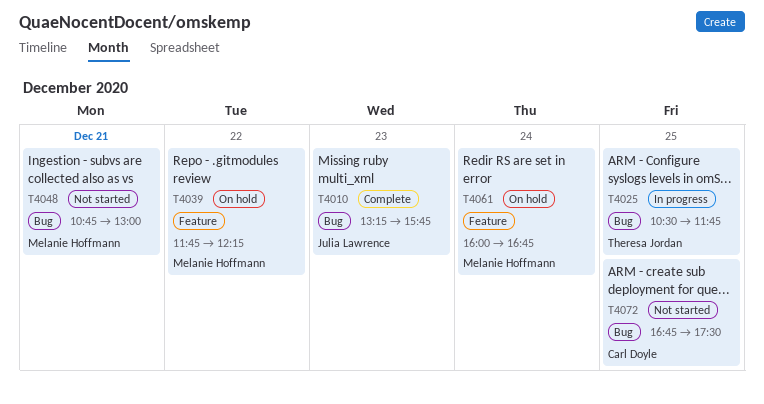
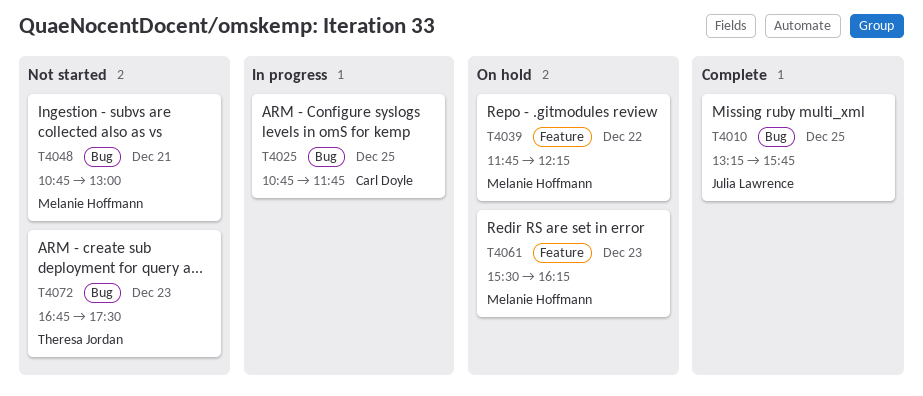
T4010, day: Dec 23 -> Dec 25
T4025, owner: Theresa Jordan -> Carl Doyle
T4025, begins: 10:30 -> 10:45
T4061, day: Dec 24 -> Dec 23
T4061, begins: 16:00 -> 15:30
T4061, ends: 16:45 -> 16:15
T4072, owner: Carl Doyle -> Theresa Jordan
T4072, day: Dec 25 -> Dec 23

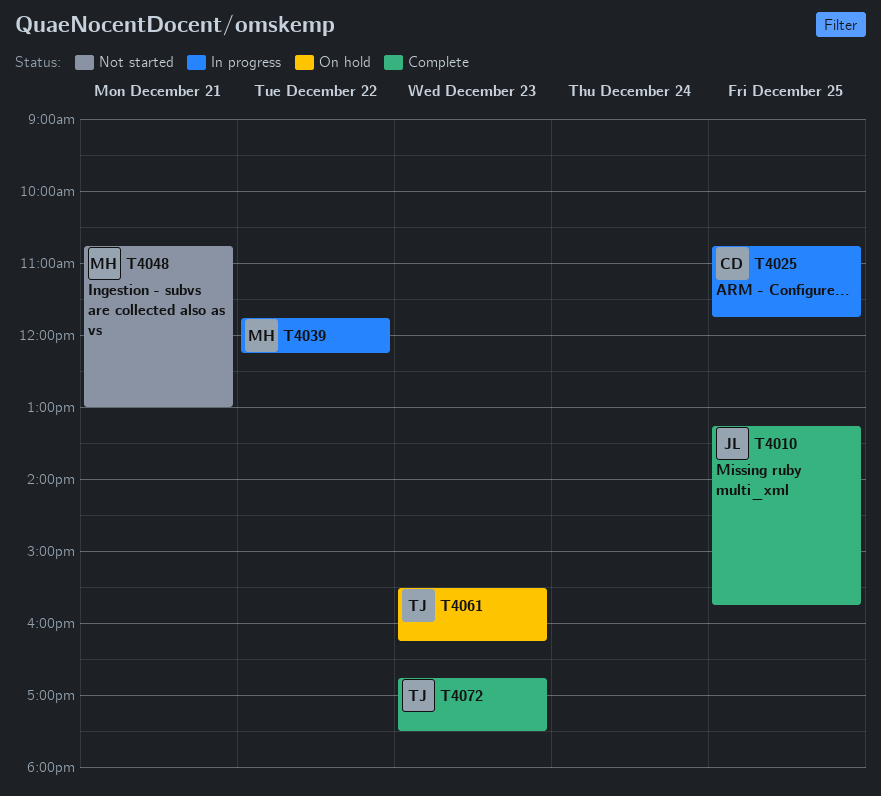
T4039, status: On hold -> In progress
T4061, owner: Melanie Hoffmann -> Theresa Jordan
T4072, status: Not started -> Complete

